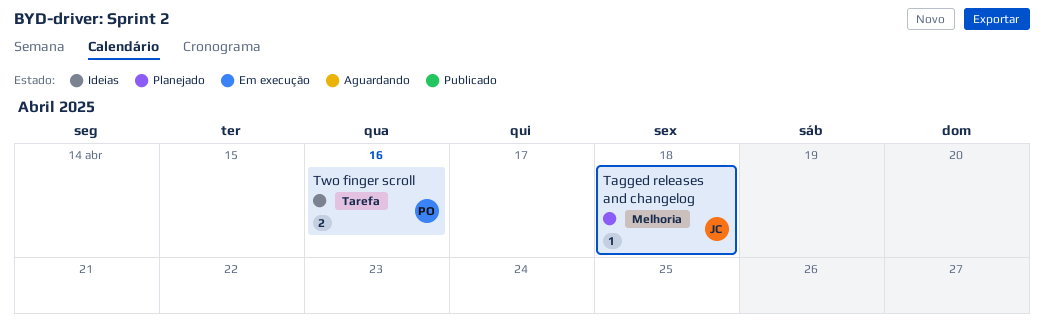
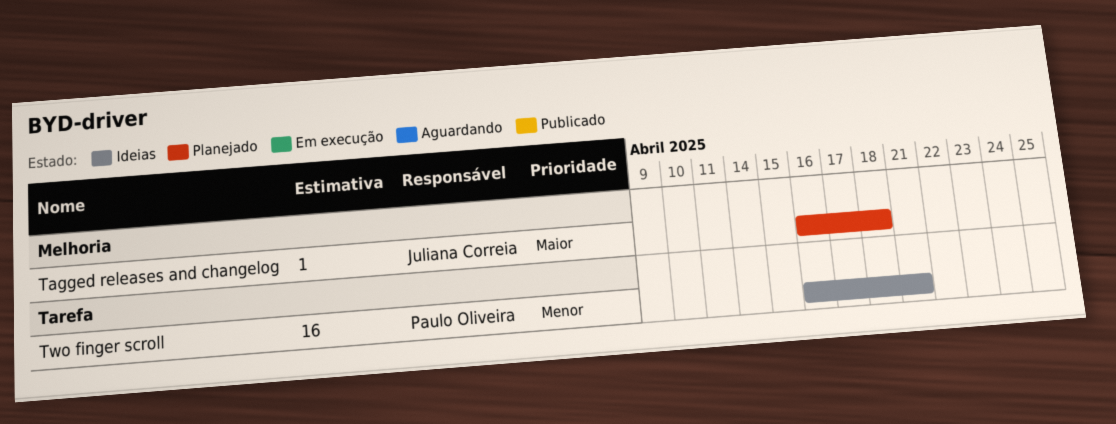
Two finger scroll, estimate: 2 -> 16
Two finger scroll, due: Apr 16 -> Apr 21

